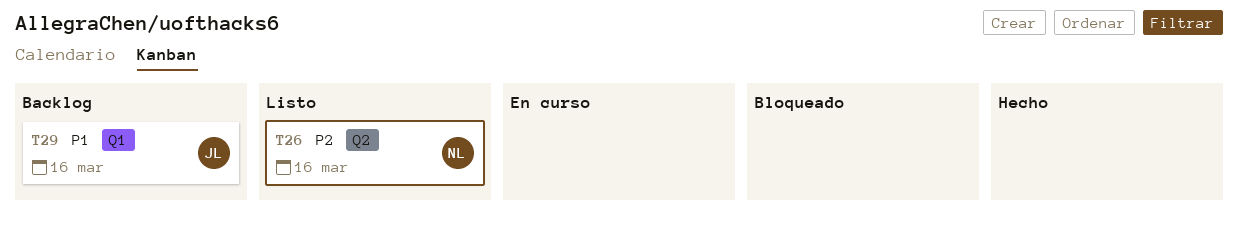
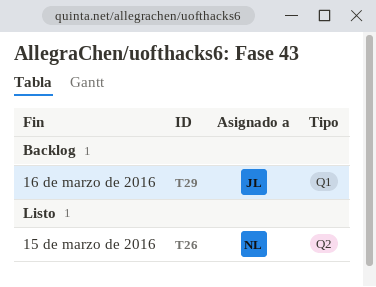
T26, due: Mar 16 -> Mar 15

